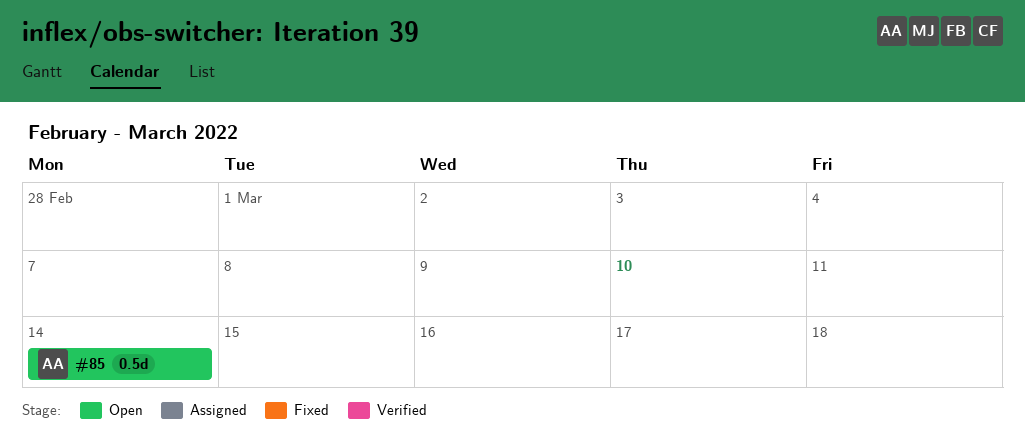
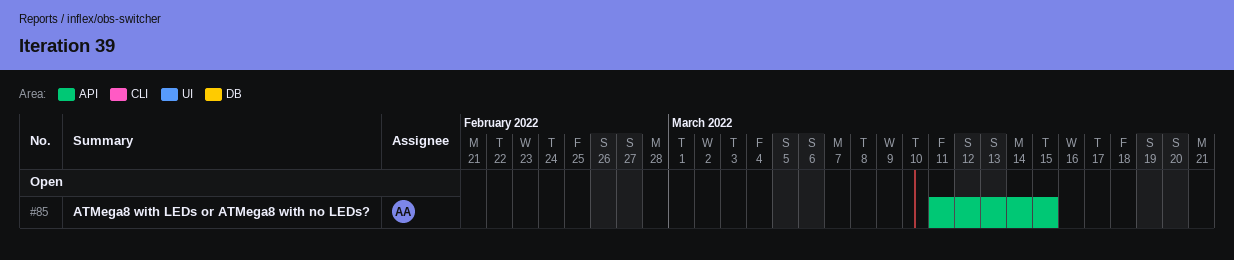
#85, start: Mar 14 -> Mar 11
#85, due: Mar 14 -> Mar 15

